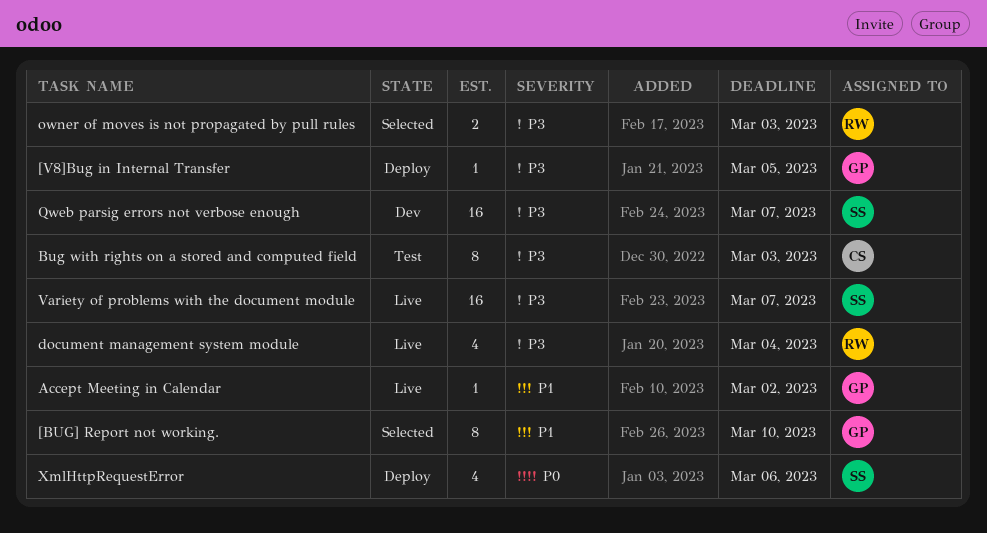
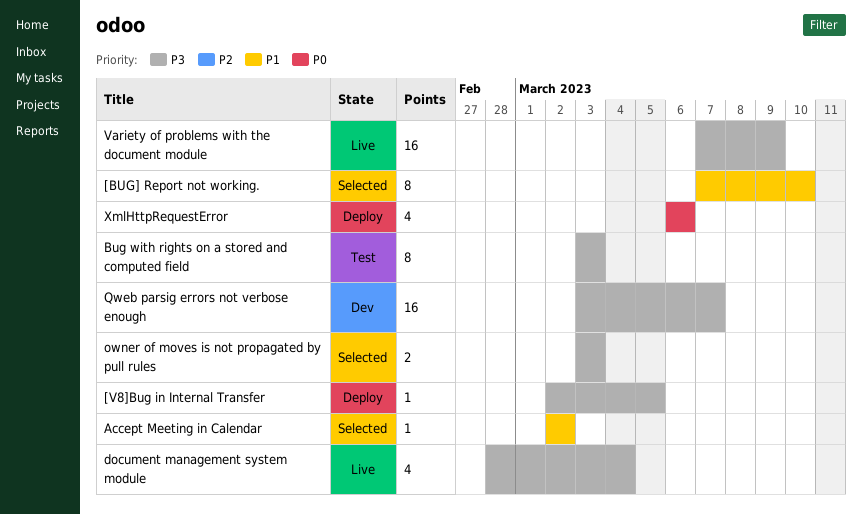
Accept Meeting in Calendar, status: Live -> Selected
Variety of problems with the document module, due: Mar 7 -> Mar 9

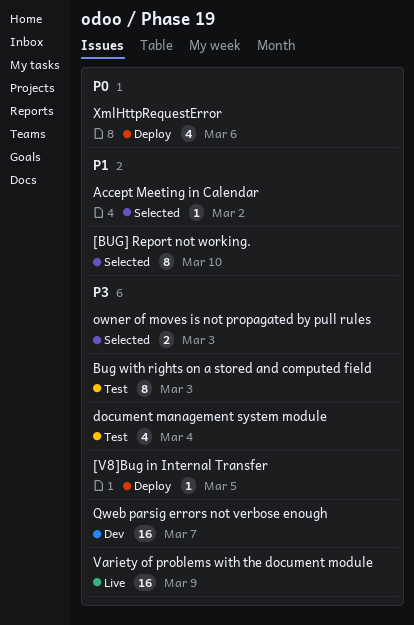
document management system module, status: Live -> Test

